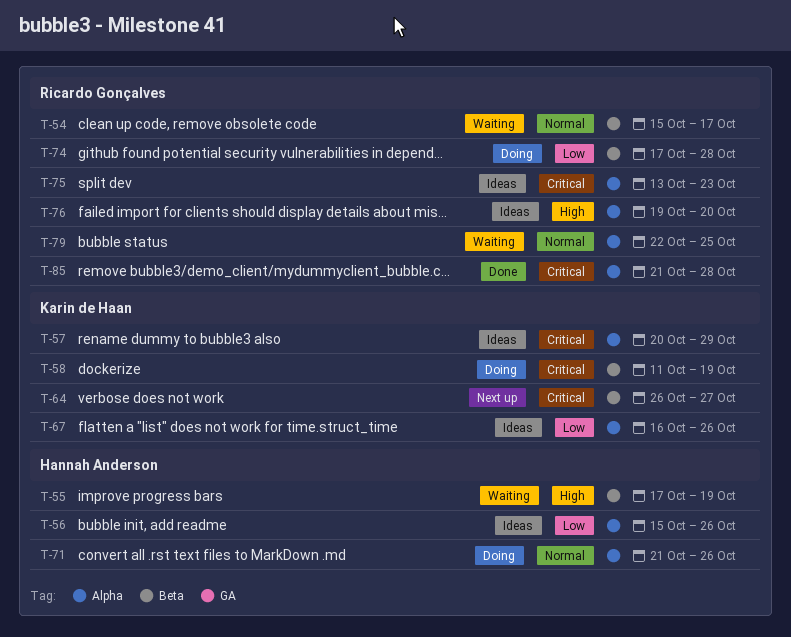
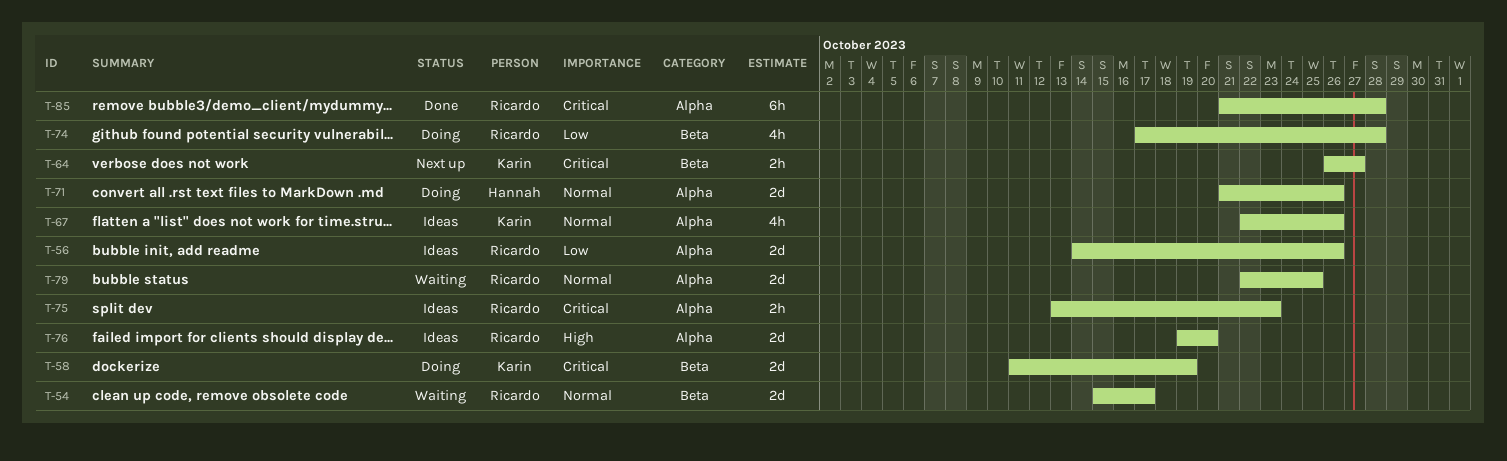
T-55: present -> none
T-56, owner: Hannah Anderson -> Ricardo Gonçalves
T-56, start: Oct 15 -> Oct 14
T-57: present -> none
T-67, priority: Low -> Normal
T-67, start: Oct 16 -> Oct 22

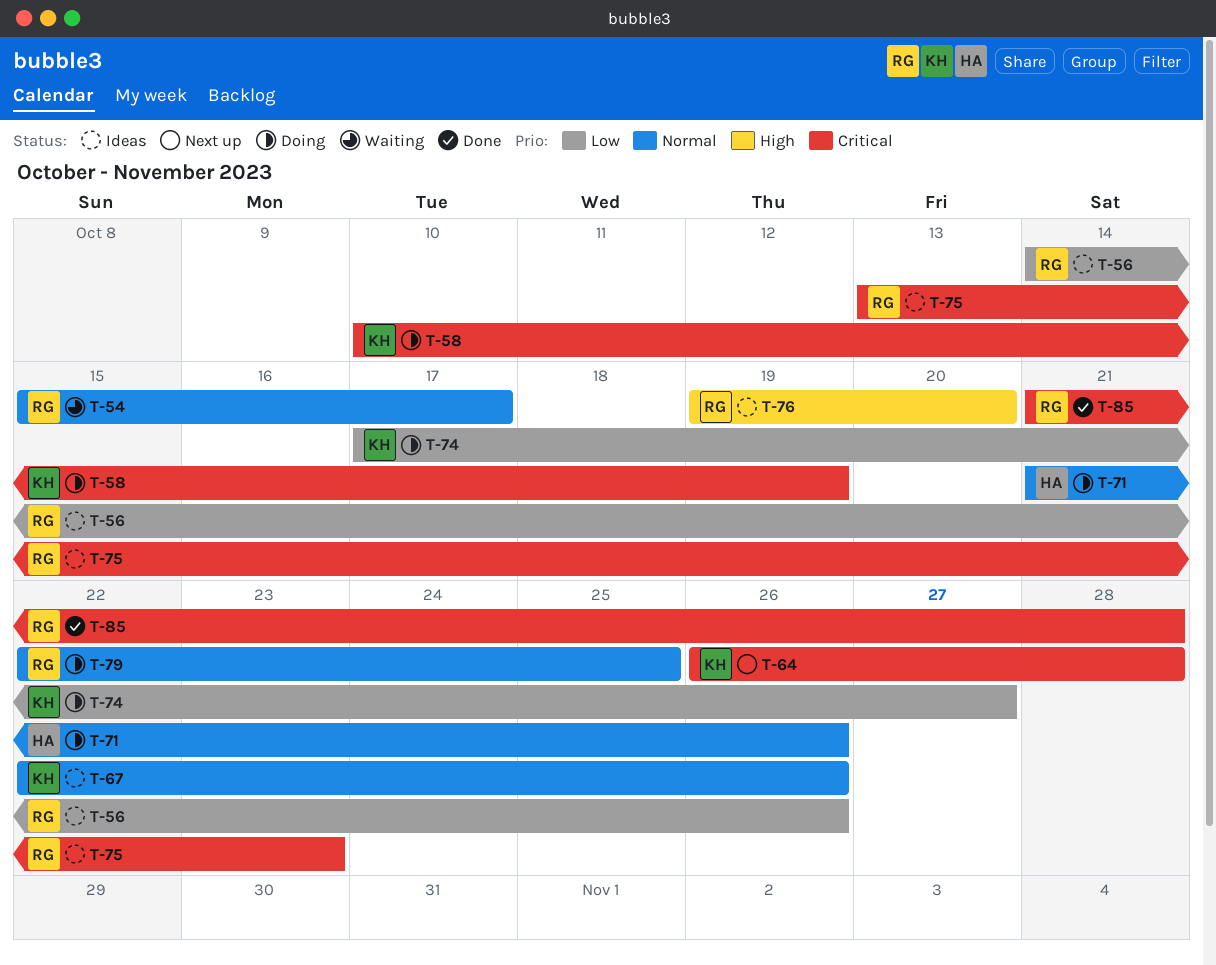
T-58, start: Oct 11 -> Oct 10
T-64, due: Oct 27 -> Oct 28
T-74, owner: Ricardo -> Karin
T-74, due: Oct 28 -> Oct 27
T-79, status: Waiting -> Doing

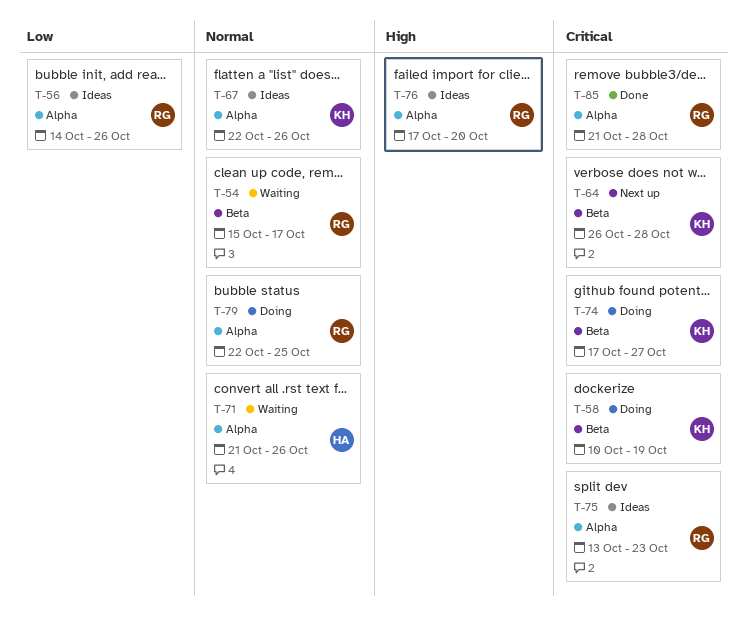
T-71, status: Doing -> Waiting
T-74, priority: Low -> Critical
T-76, start: Oct 19 -> Oct 17

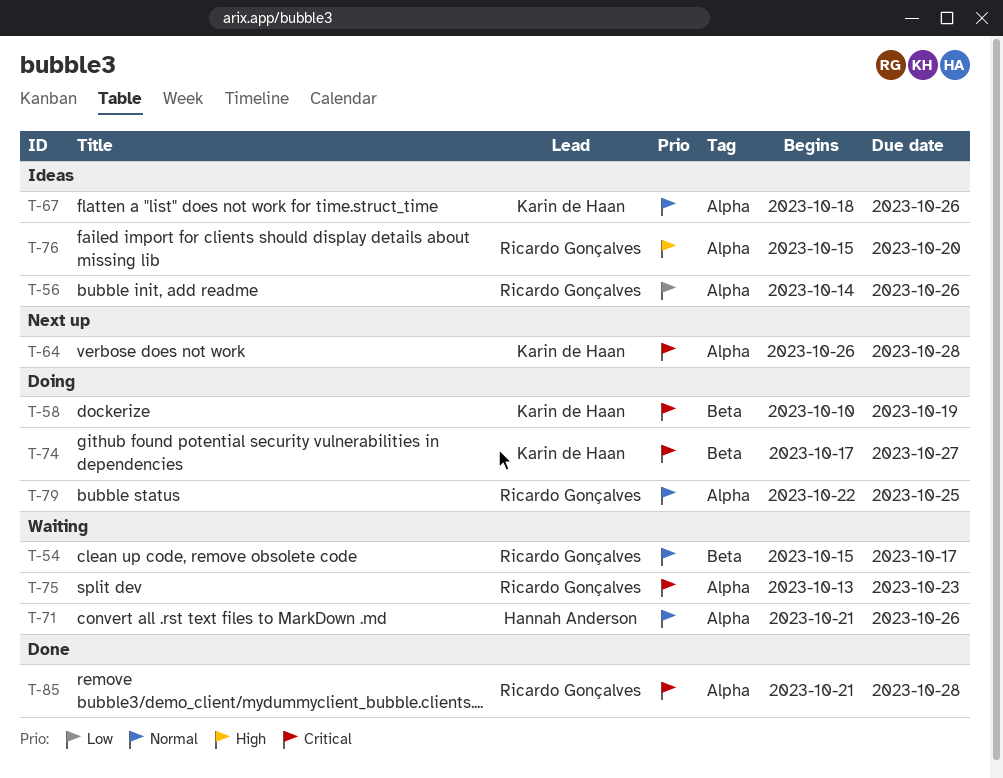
T-64, label: Beta -> Alpha
T-67, start: Oct 22 -> Oct 18
T-75, status: Ideas -> Waiting
T-76, start: Oct 17 -> Oct 15

